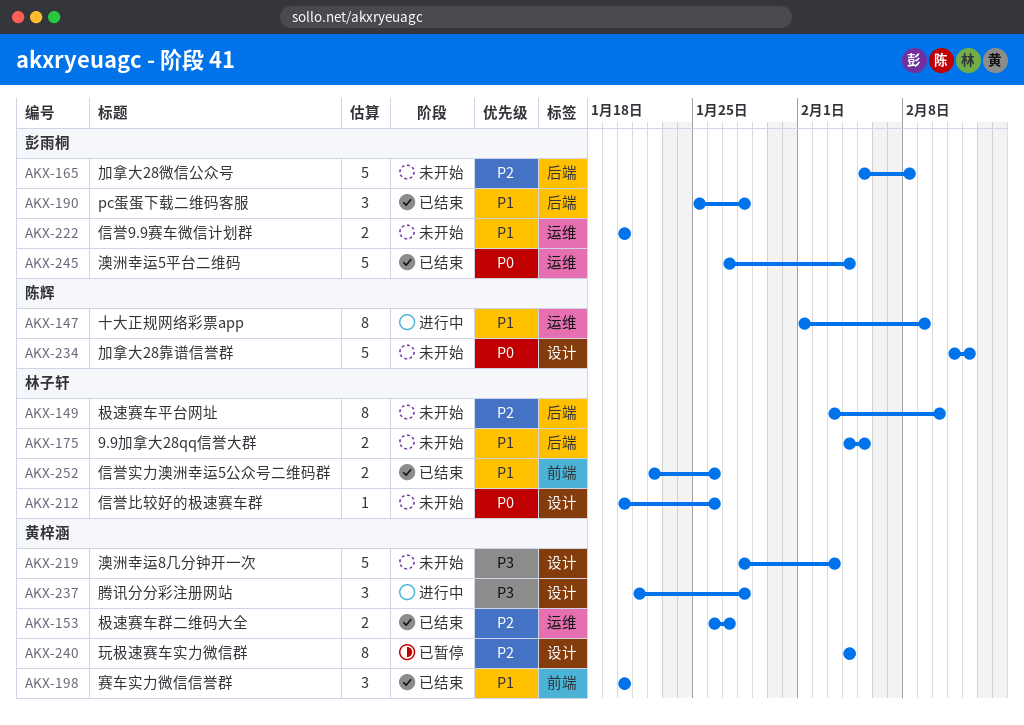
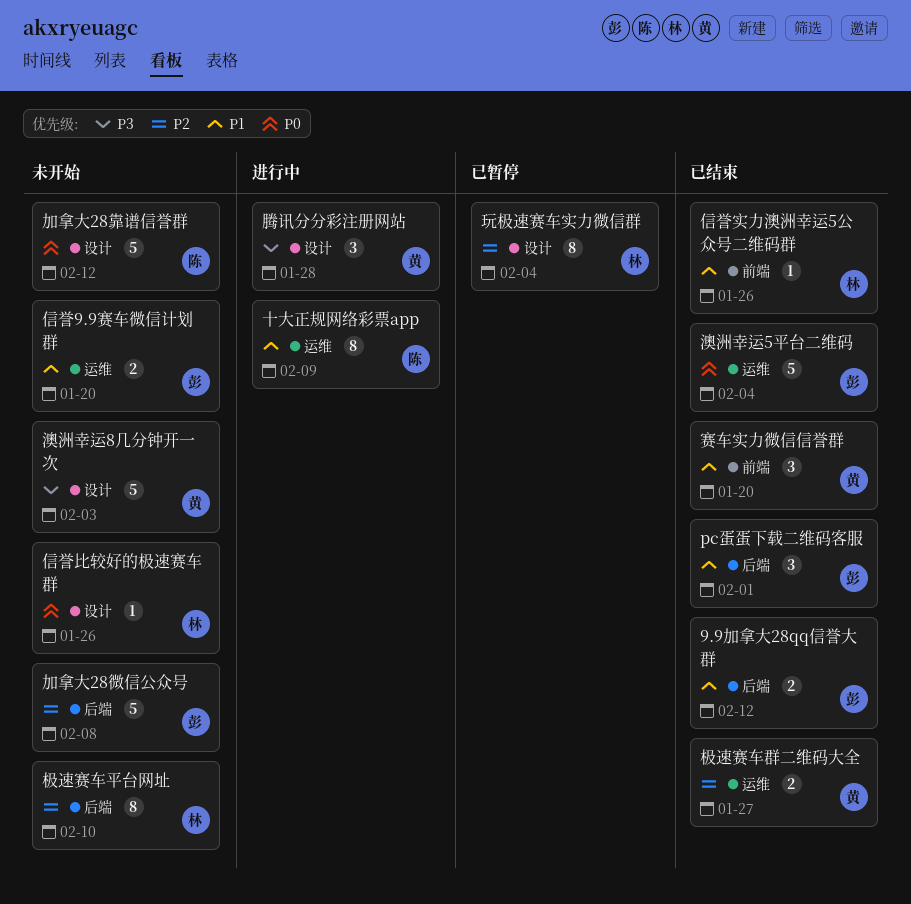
9.9加拿大28qq信誉大群, status: 未开始 -> 已结束
9.9加拿大28qq信誉大群, owner: 林子轩 -> 彭雨桐
9.9加拿大28qq信誉大群, due: Feb 5 -> Feb 12
pc蛋蛋下载二维码客服, due: Jan 28 -> Feb 1
信誉实力澳洲幸运5公众号二维码群, estimate: 2 -> 1
玩极速赛车实力微信群, owner: 黄梓涵 -> 林子轩

